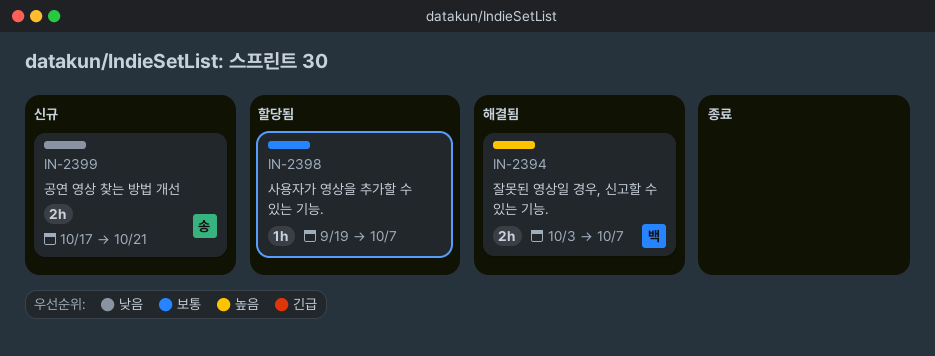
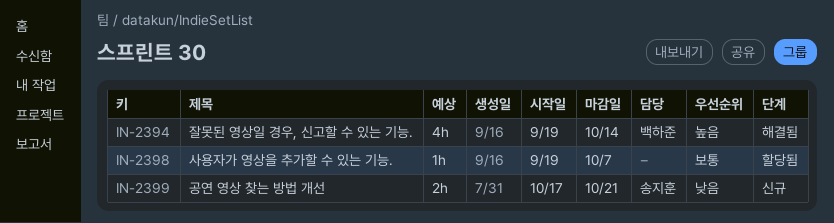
IN-2394, estimate: 2h -> 4h
IN-2394, start: Oct 3 -> Sep 19
IN-2394, due: Oct 7 -> Oct 14

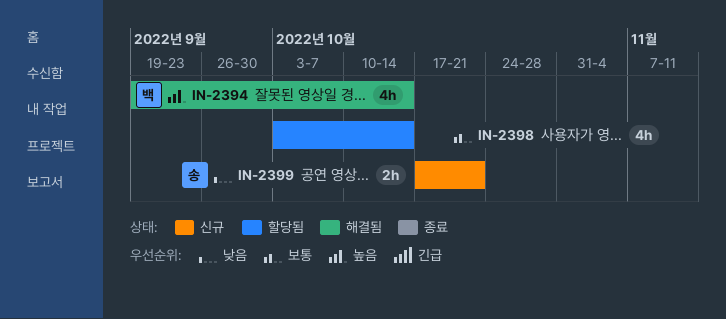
IN-2398, estimate: 1h -> 4h
IN-2398, start: Sep 19 -> Oct 3
IN-2398, due: Oct 7 -> Oct 14

